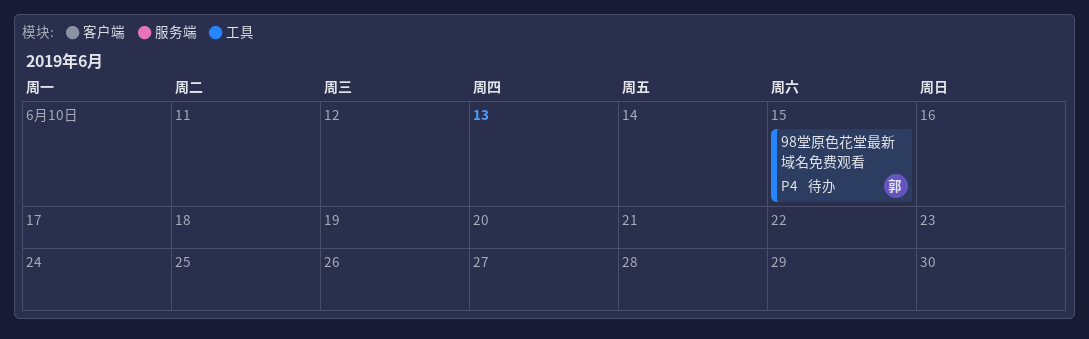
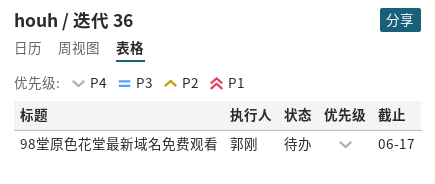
98堂原色花堂最新域名免费观看, due: Jun 15 -> Jun 17

